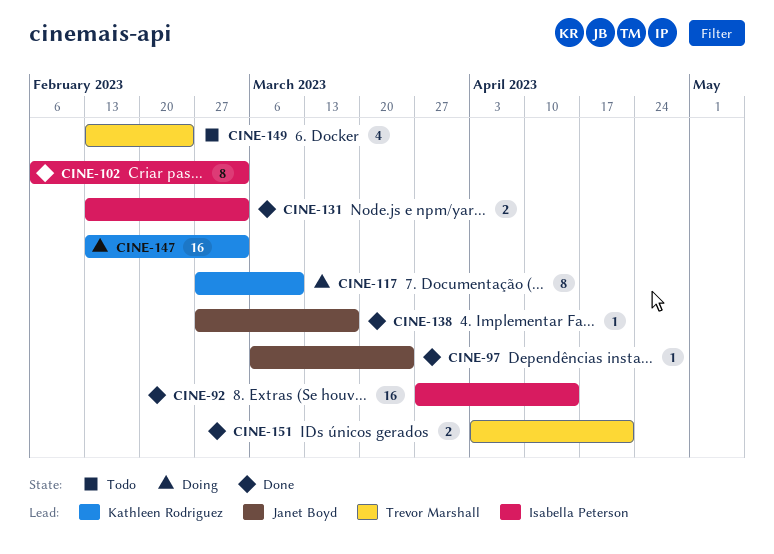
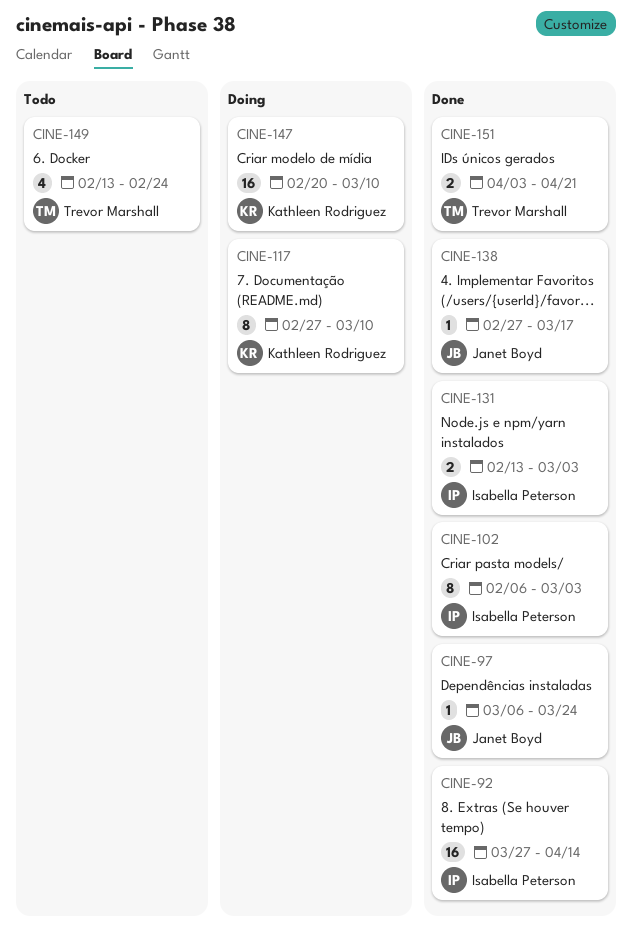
CINE-147, start: Feb 13 -> Feb 20
CINE-147, due: Mar 3 -> Mar 10

